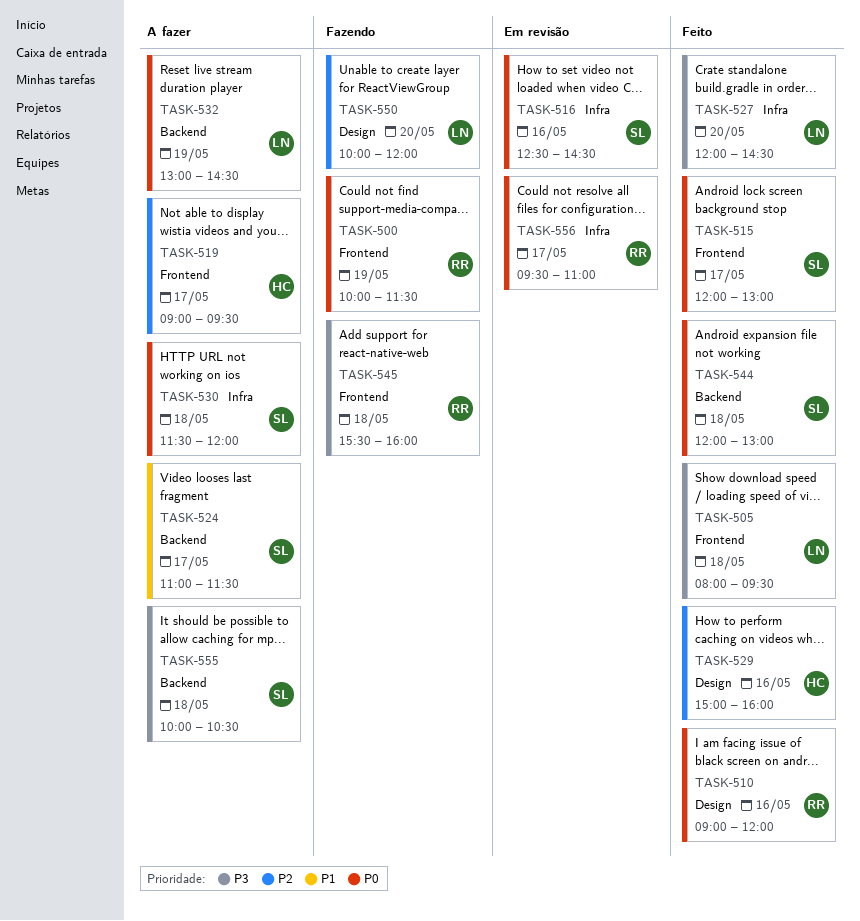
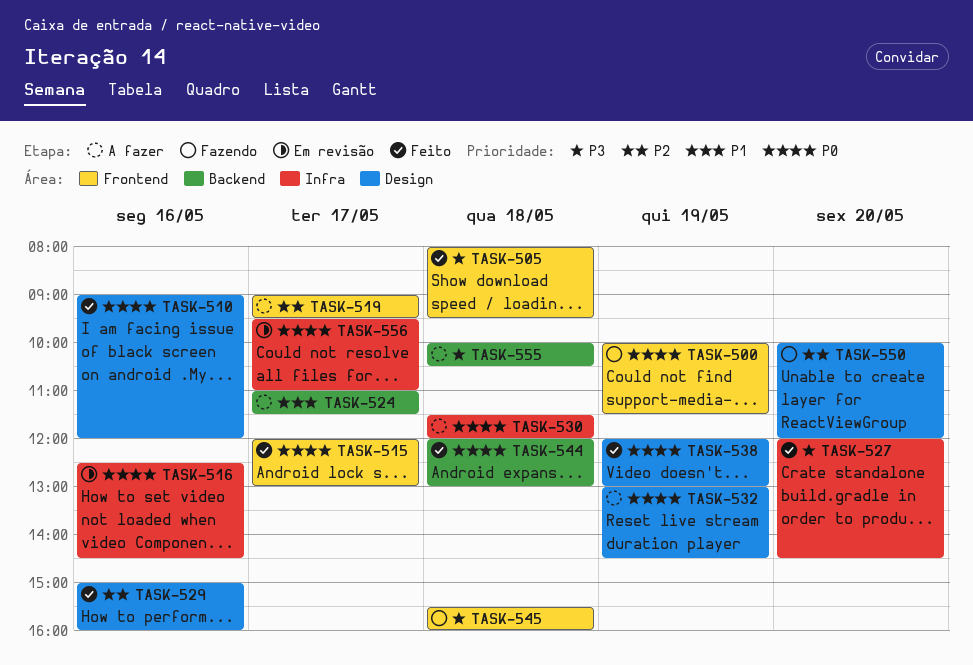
TASK-532, label: Backend -> Design
TASK-538: none -> present

